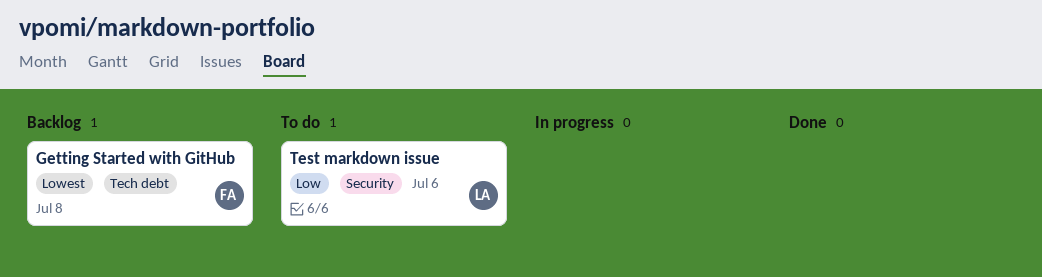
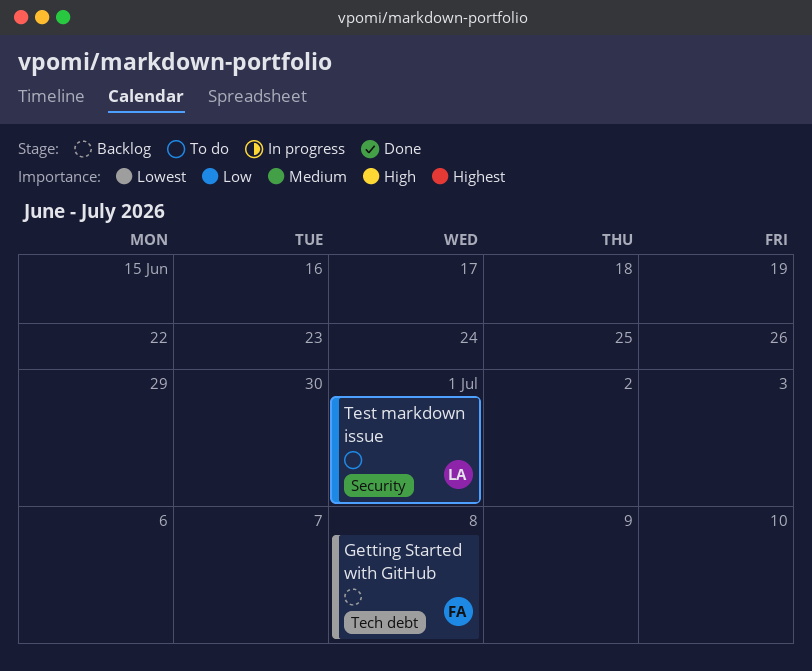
Test markdown issue, due: Jul 6 -> Jul 1

